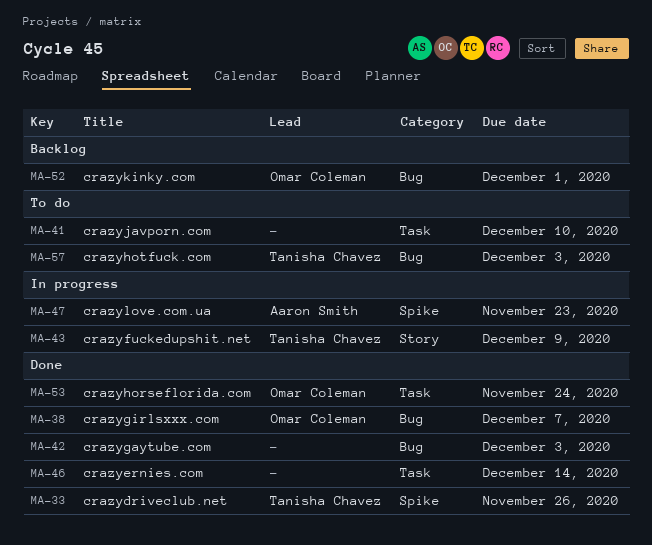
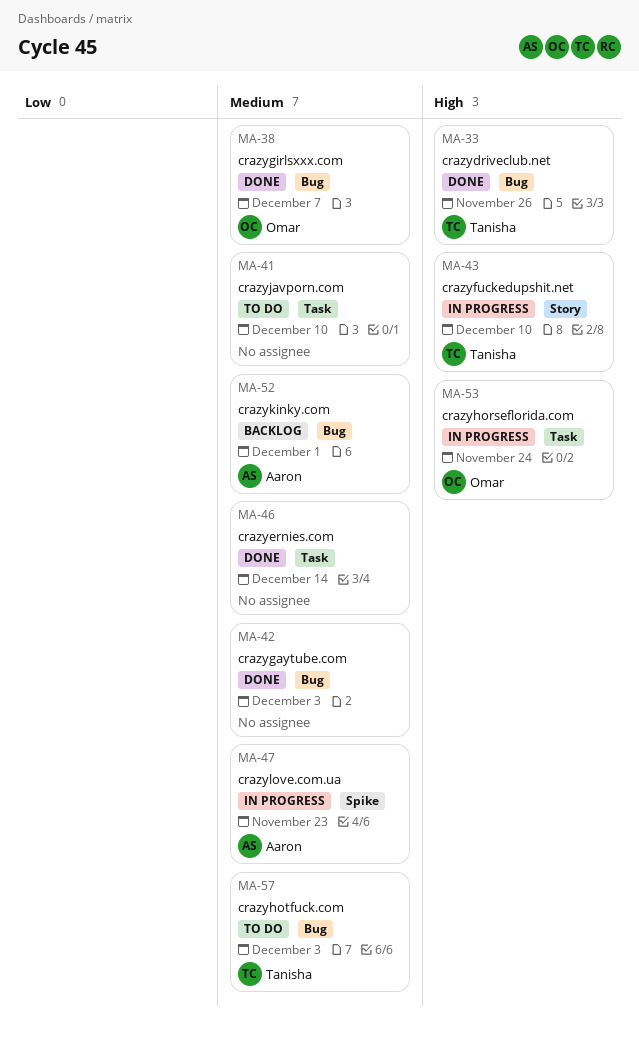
MA-33, label: Spike -> Bug
MA-43, due: Dec 9 -> Dec 10
MA-52, owner: Omar Coleman -> Aaron Smith
MA-53, status: Done -> In progress

